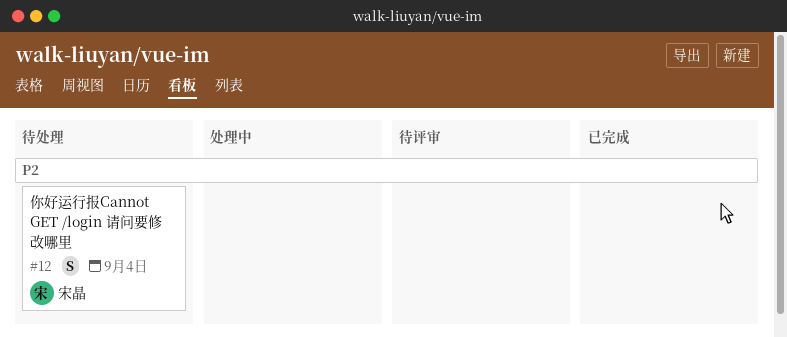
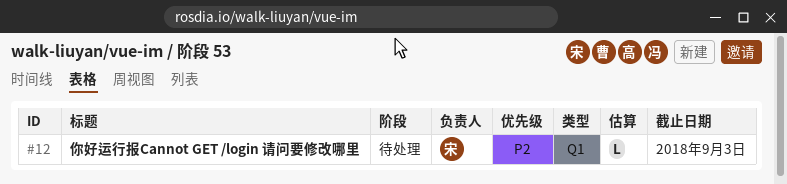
#12, estimate: S -> L
#12, due: Sep 4 -> Sep 3

